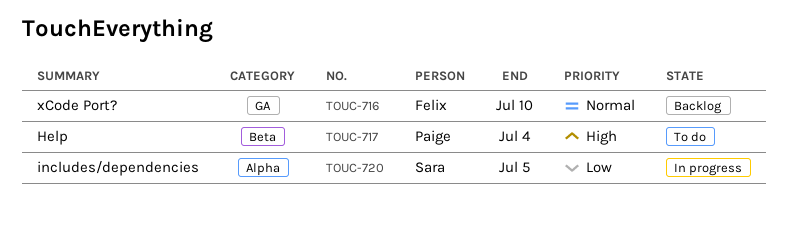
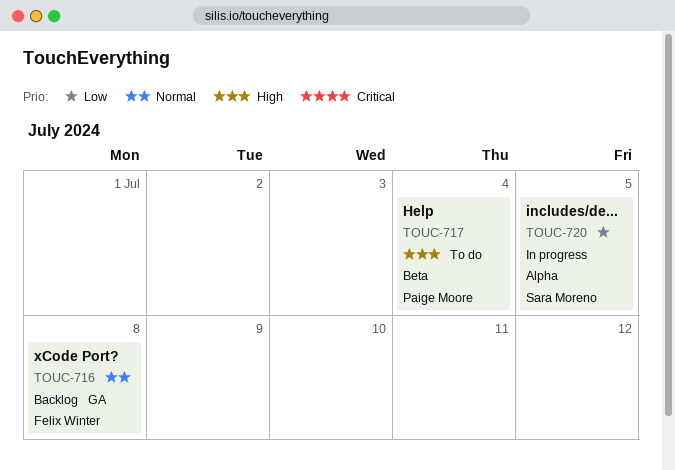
TOUC-716, due: Jul 10 -> Jul 8

